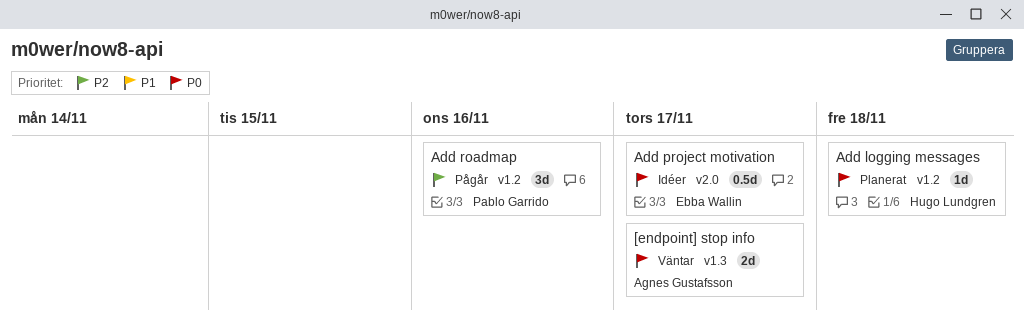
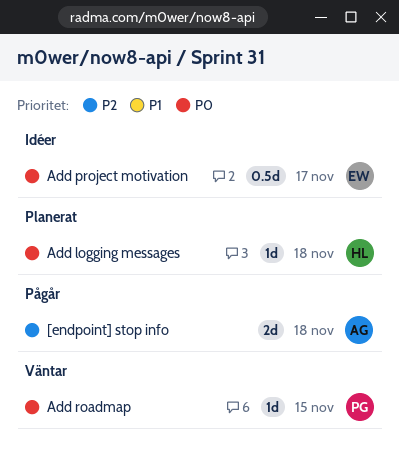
[endpoint] stop info, status: Väntar -> Pågår
[endpoint] stop info, priority: P0 -> P2
[endpoint] stop info, due: Nov 17 -> Nov 18
Add roadmap, status: Pågår -> Väntar
Add roadmap, priority: P2 -> P0
Add roadmap, estimate: 3d -> 1d
Add roadmap, due: Nov 16 -> Nov 15

